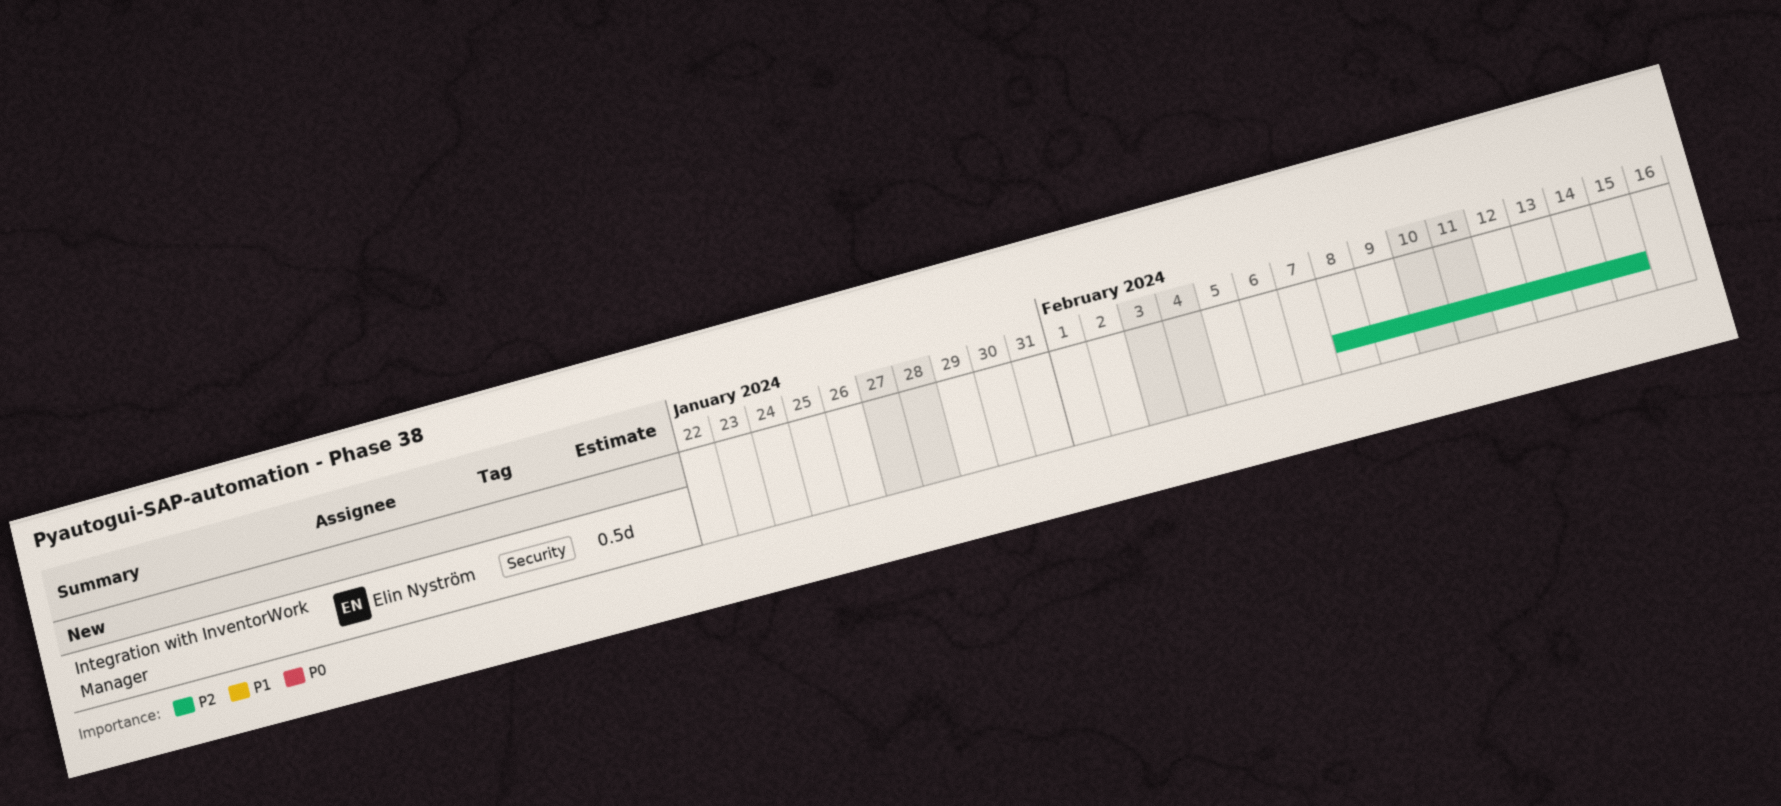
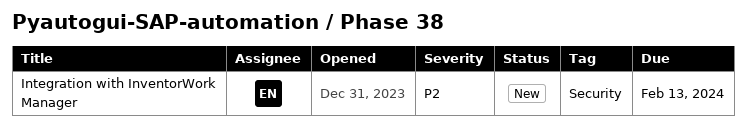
Integration with InventorWork Manager, due: Feb 15 -> Feb 13

